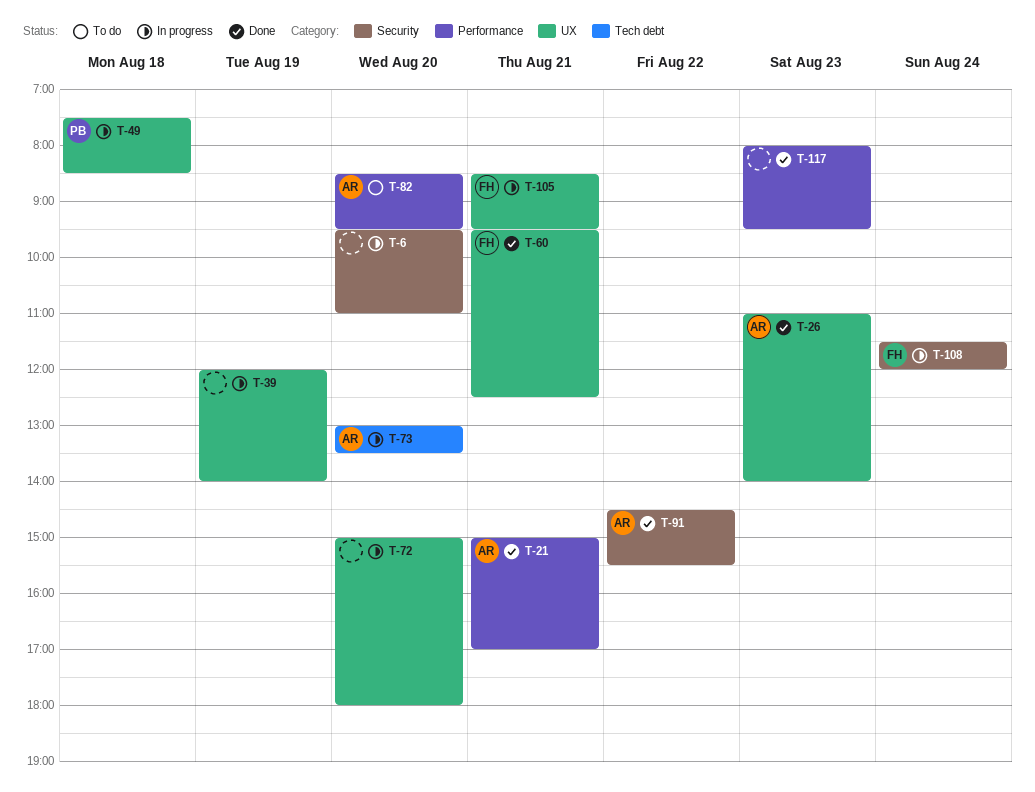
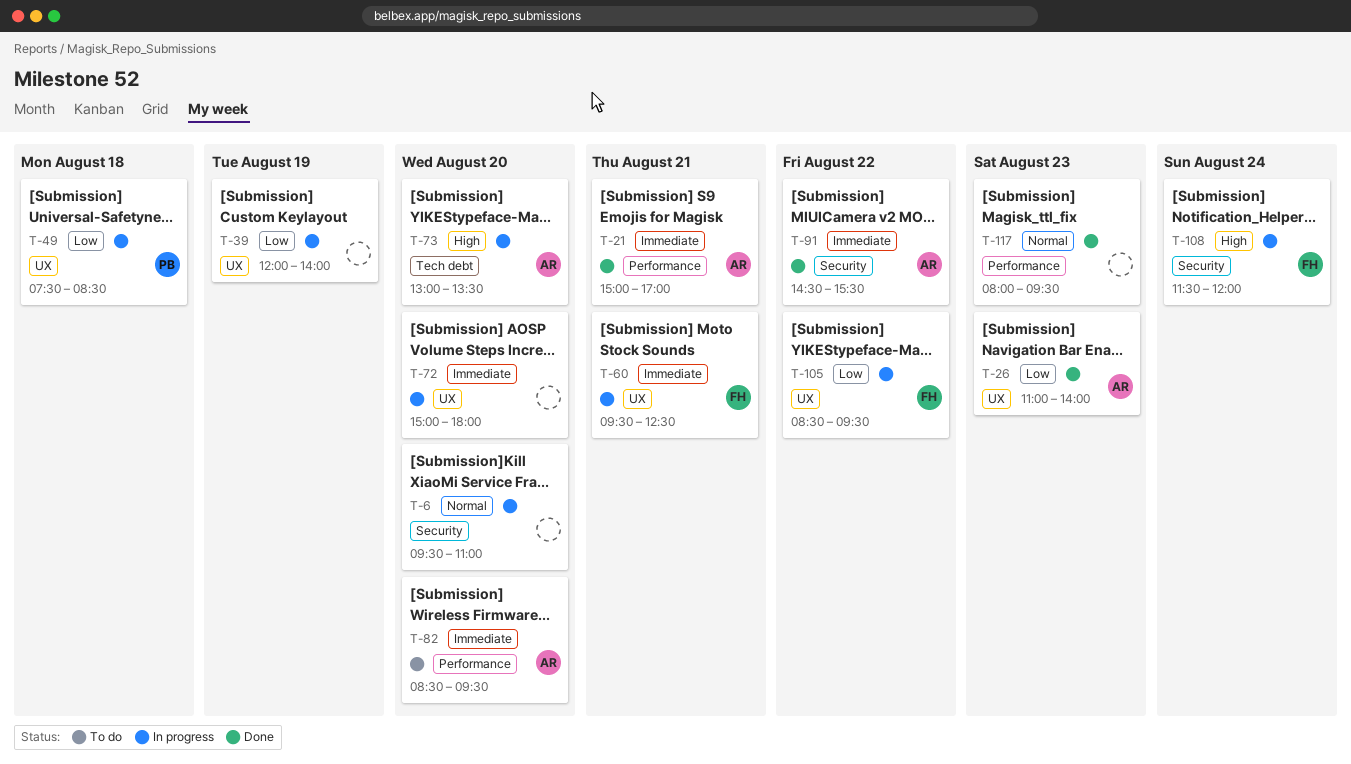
T-60, status: Done -> In progress
T-105, day: Aug 21 -> Aug 22

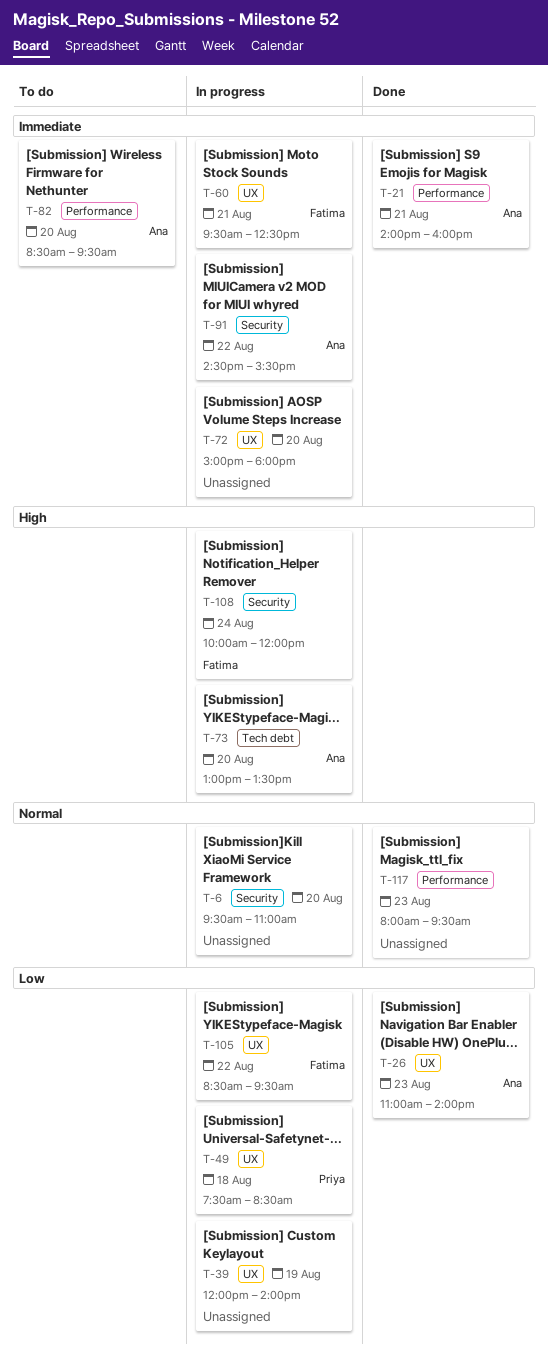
T-21, begins: 15:00 -> 14:00
T-21, ends: 17:00 -> 16:00
T-91, status: Done -> In progress
T-108, begins: 11:30 -> 10:00

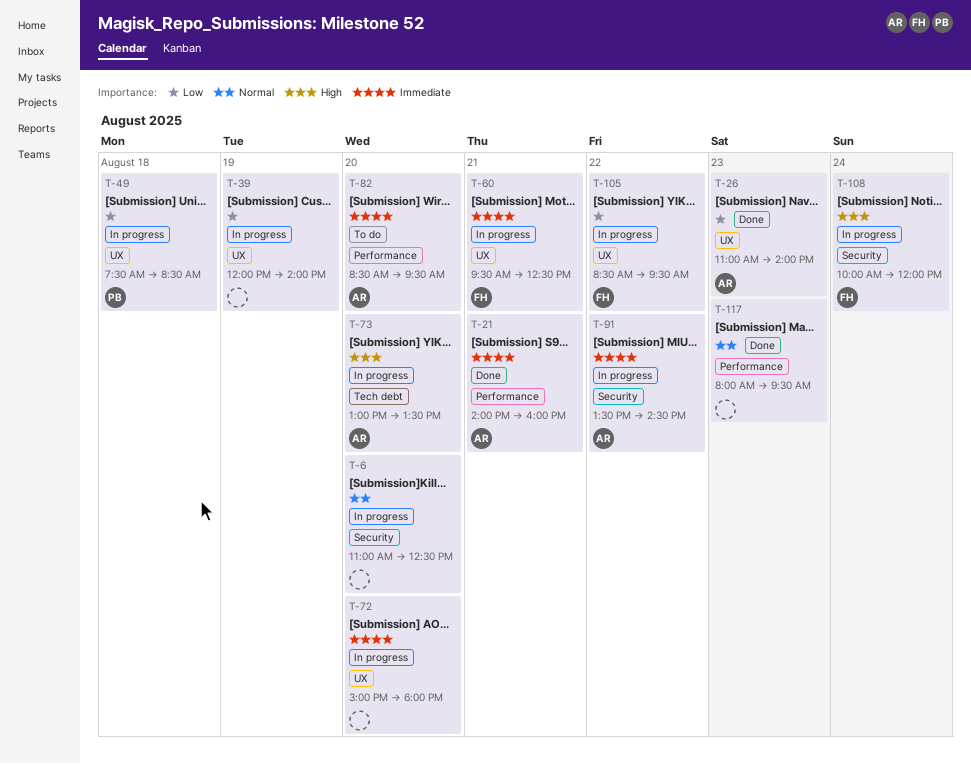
T-6, begins: 09:30 -> 11:00
T-6, ends: 11:00 -> 12:30
T-91, begins: 14:30 -> 13:30
T-91, ends: 15:30 -> 14:30

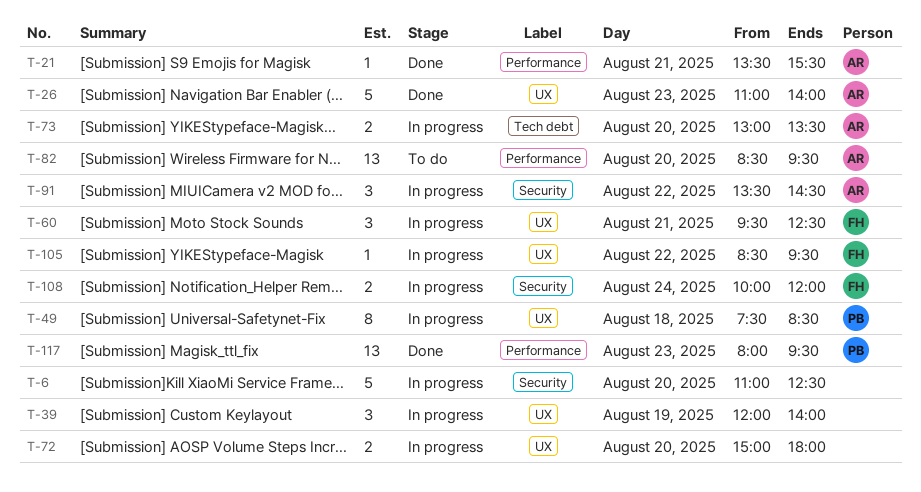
T-21, begins: 14:00 -> 13:30
T-21, ends: 16:00 -> 15:30
T-117, owner: none -> PB

